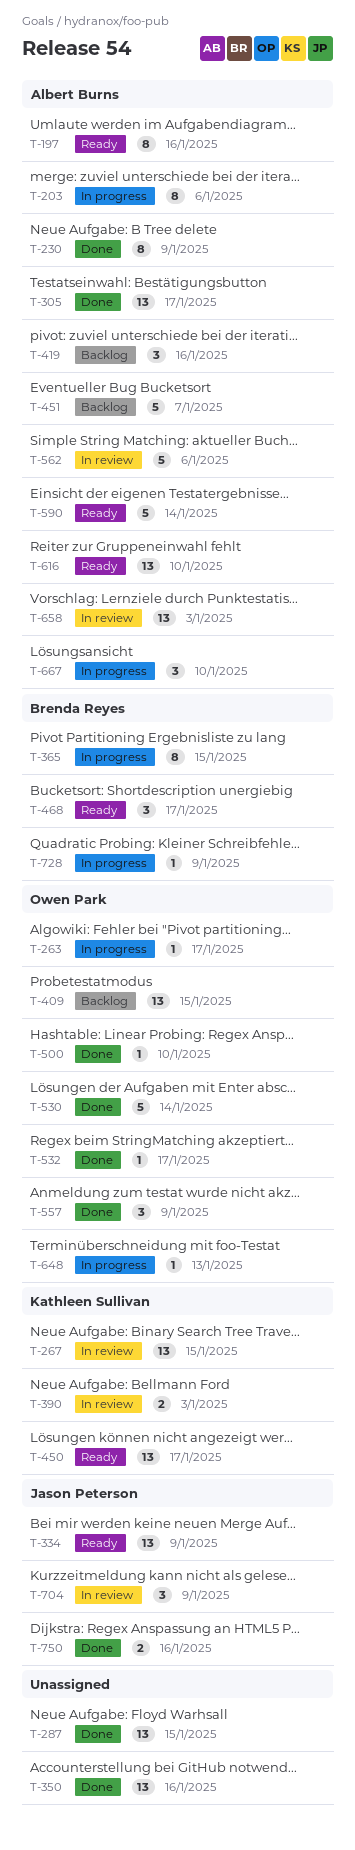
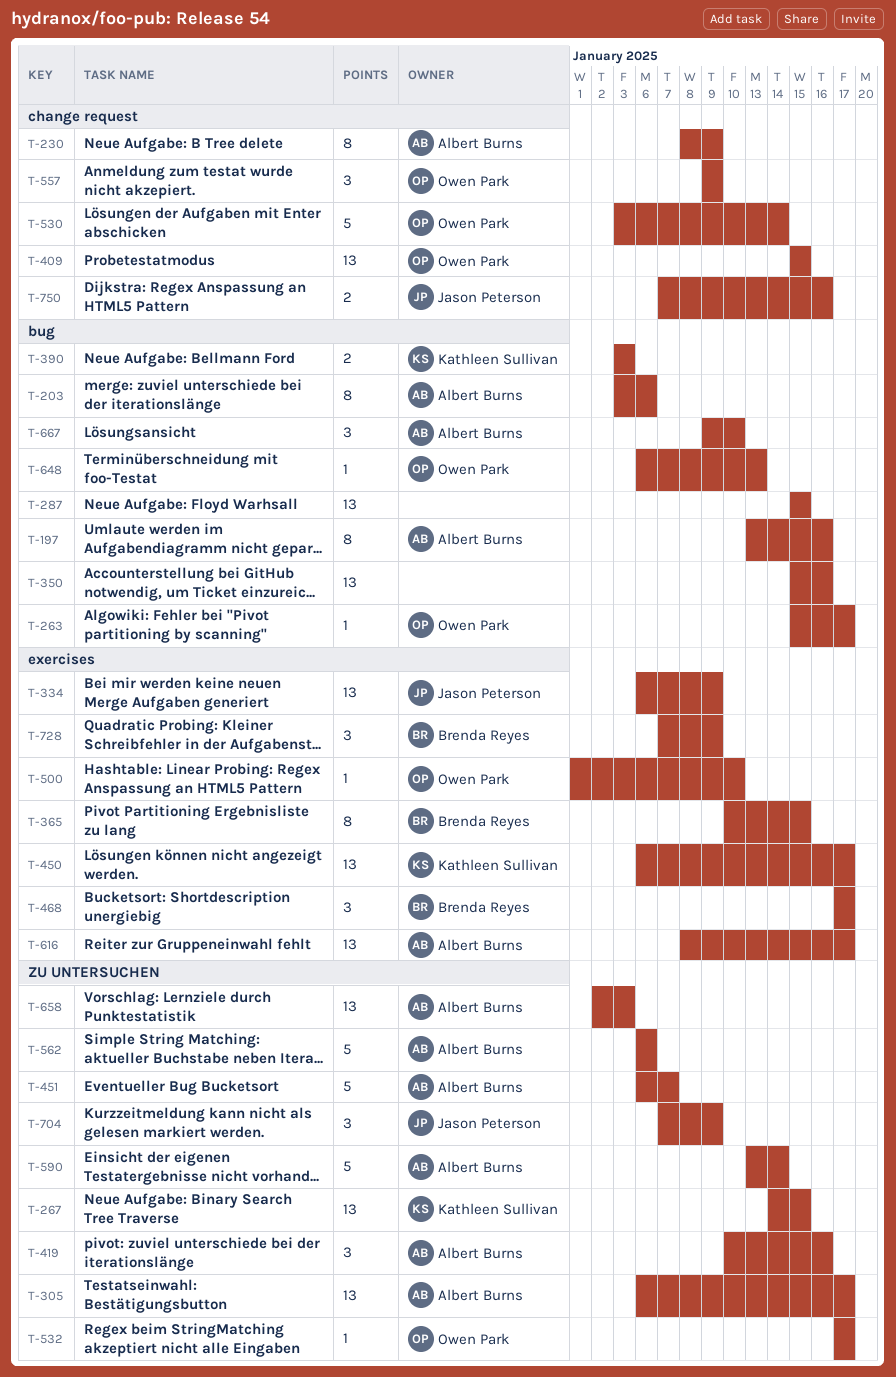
T-616, due: Jan 10 -> Jan 17
T-728, estimate: 1 -> 3

